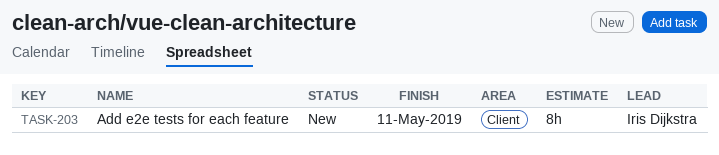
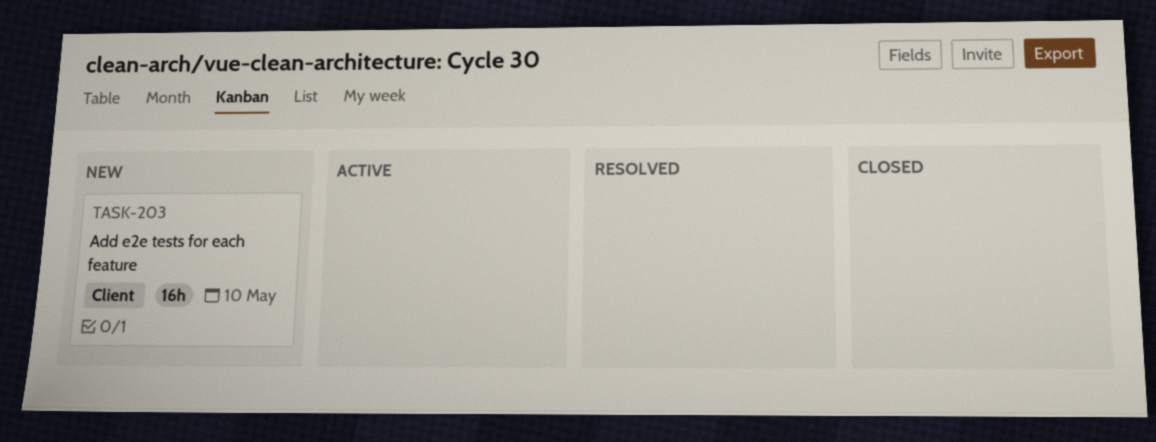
TASK-203, estimate: 8h -> 16h
TASK-203, due: May 11 -> May 10

